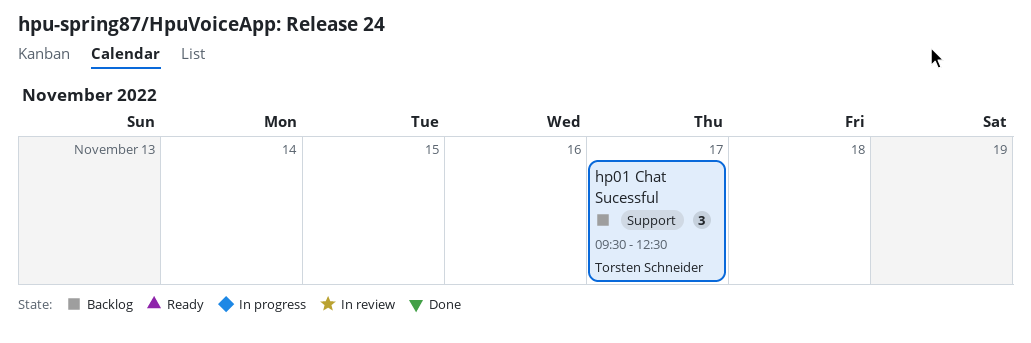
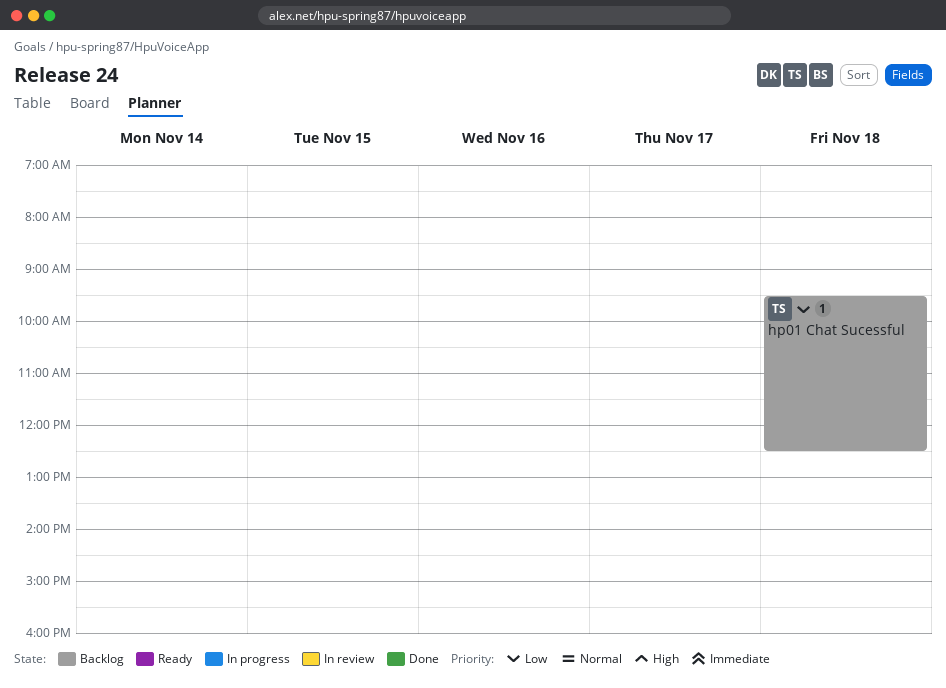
hp01 Chat Sucessful, estimate: 3 -> 1
hp01 Chat Sucessful, day: Nov 17 -> Nov 18

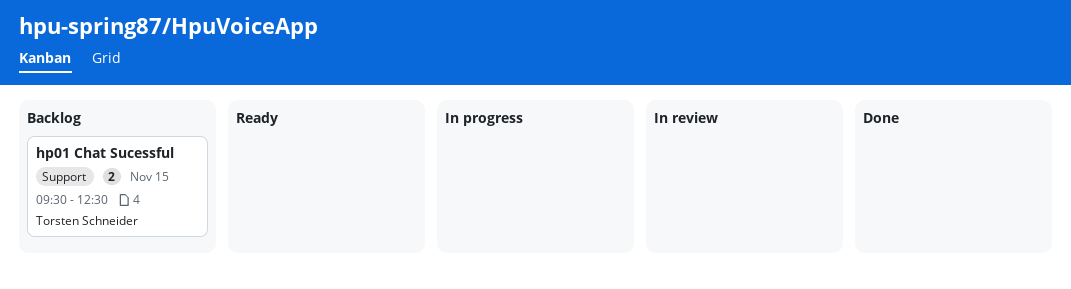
hp01 Chat Sucessful, estimate: 1 -> 2
hp01 Chat Sucessful, day: Nov 18 -> Nov 15

